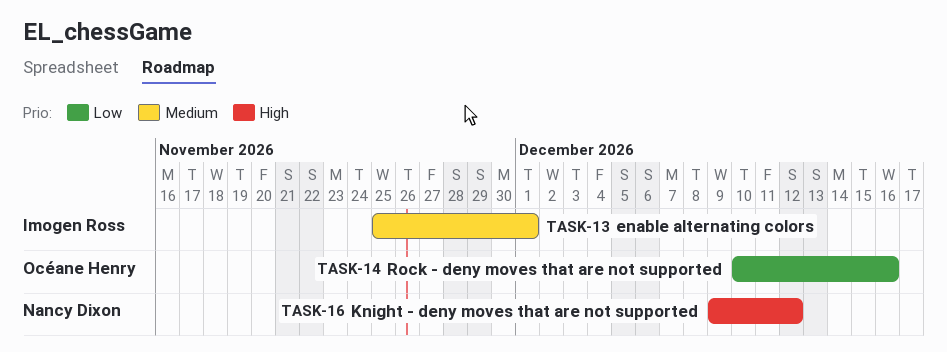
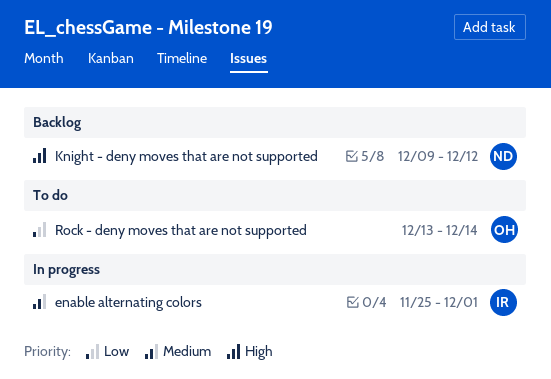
Rock - deny moves that are not supported, start: Dec 10 -> Dec 13
Rock - deny moves that are not supported, due: Dec 16 -> Dec 14

